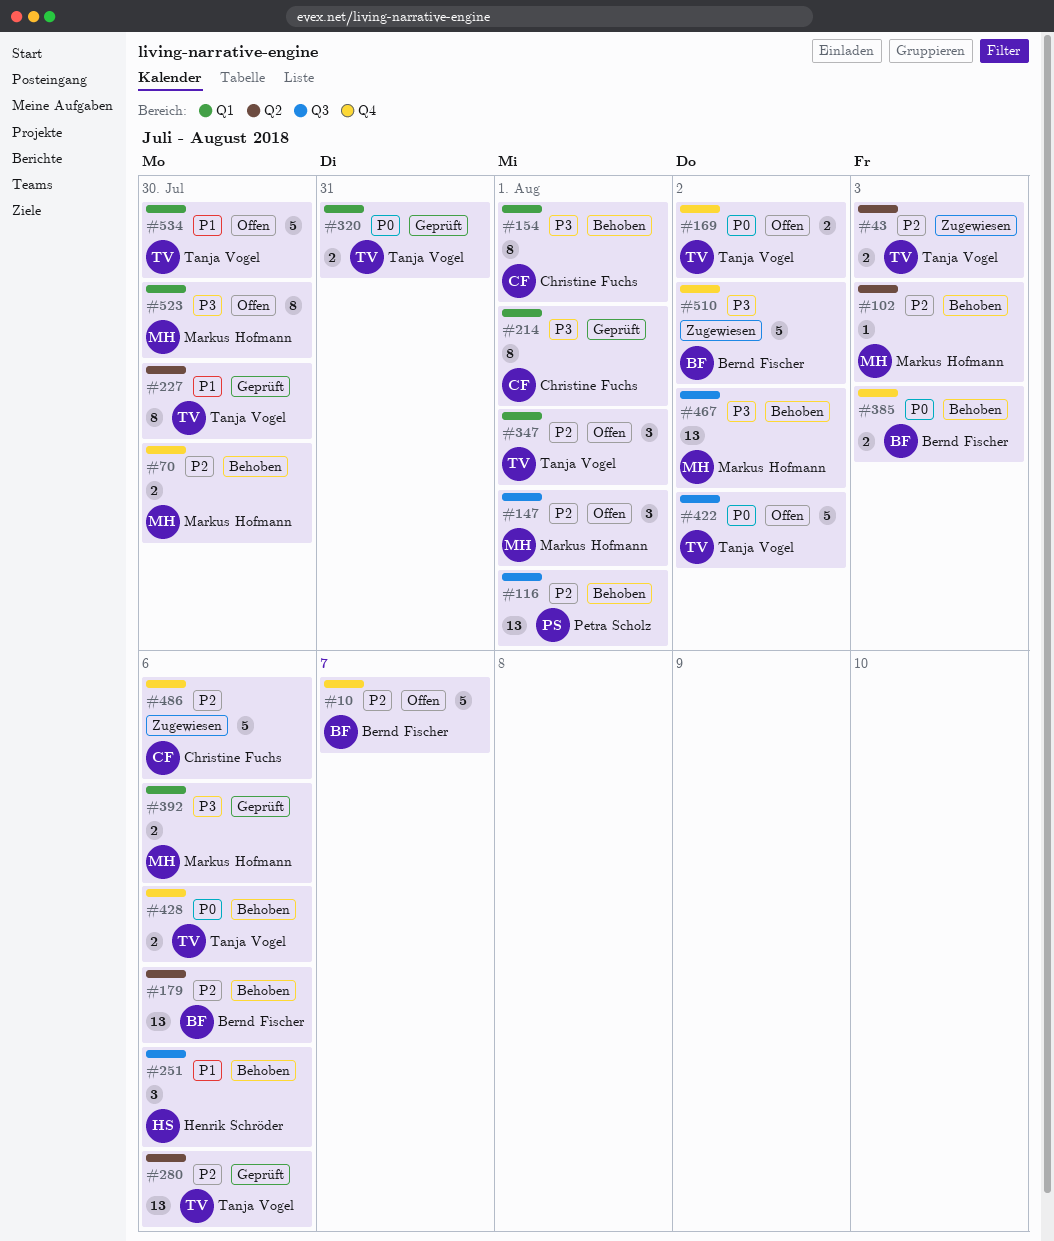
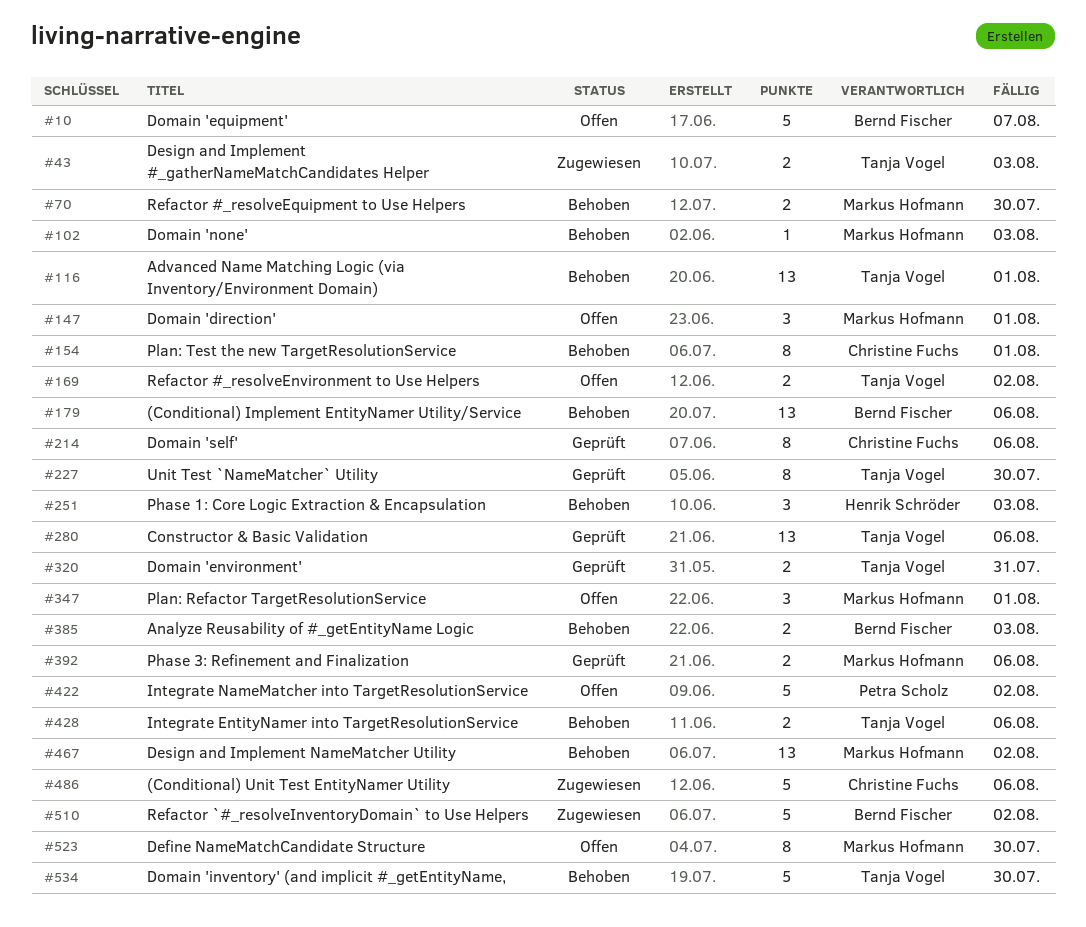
#116, owner: Petra Scholz -> Tanja Vogel
#214, due: Aug 1 -> Aug 6
#251, due: Aug 6 -> Aug 3
#347, owner: Tanja Vogel -> Markus Hofmann
#422, owner: Tanja Vogel -> Petra Scholz
#534, status: Offen -> Behoben

